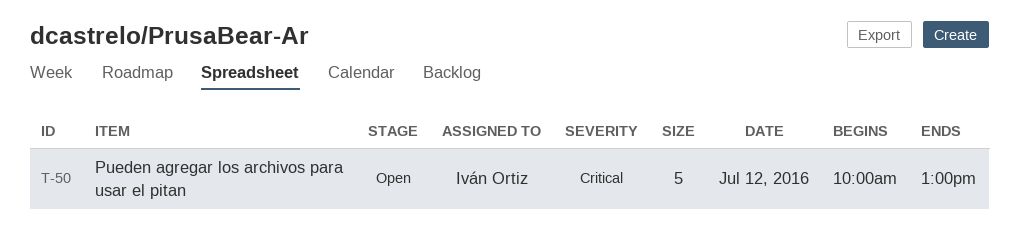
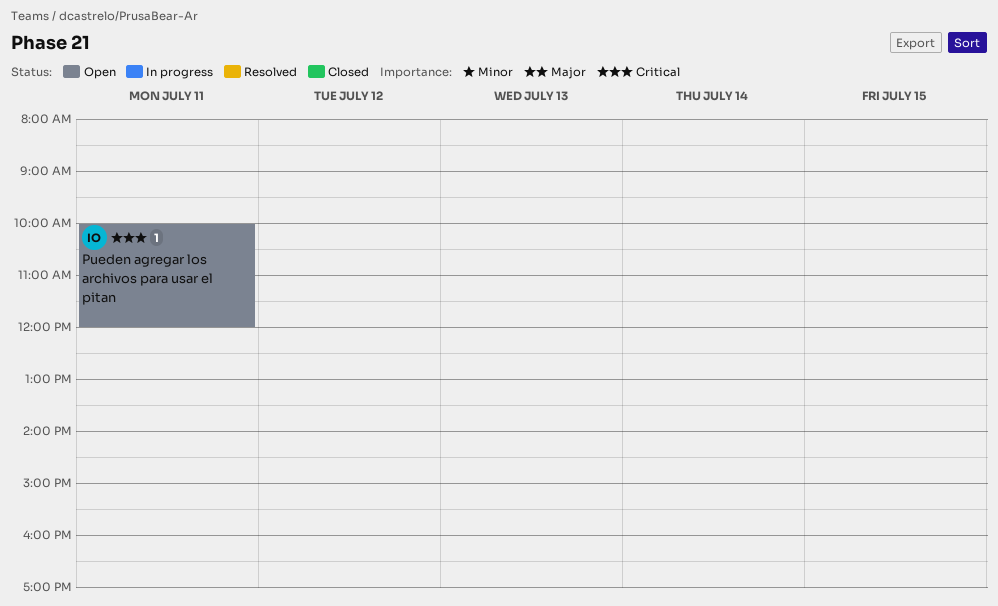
Pueden agregar los archivos para usar el pitan, estimate: 5 -> 1
Pueden agregar los archivos para usar el pitan, day: Jul 12 -> Jul 11
Pueden agregar los archivos para usar el pitan, ends: 13:00 -> 12:00

